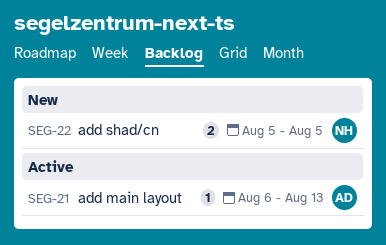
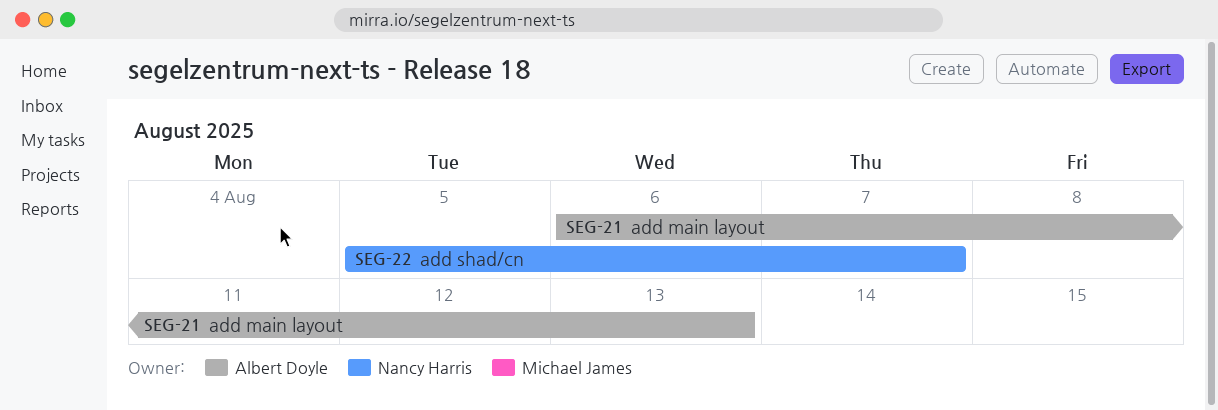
SEG-22, due: Aug 5 -> Aug 7

